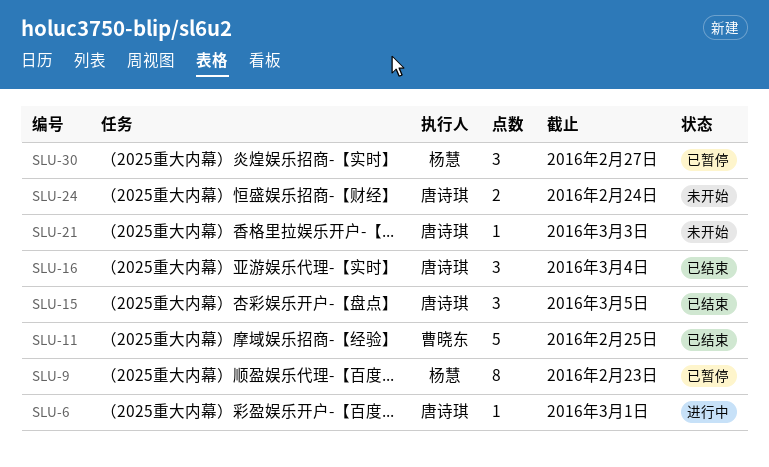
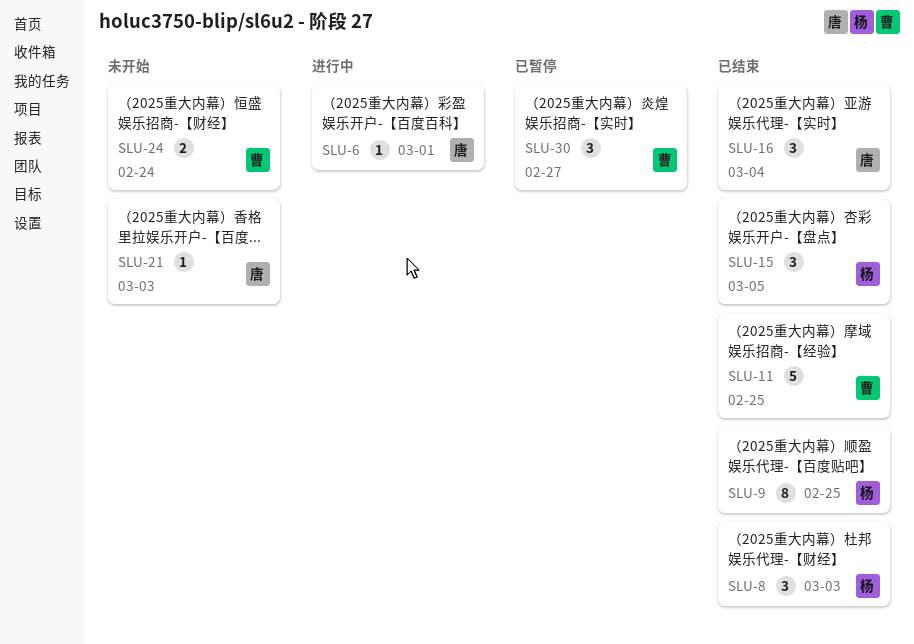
SLU-8: none -> present
SLU-9, status: 已暂停 -> 已结束
SLU-9, due: Feb 23 -> Feb 25
SLU-15, owner: 唐诗琪 -> 杨慧
SLU-24, owner: 唐诗琪 -> 曹晓东
SLU-30, owner: 杨慧 -> 曹晓东

